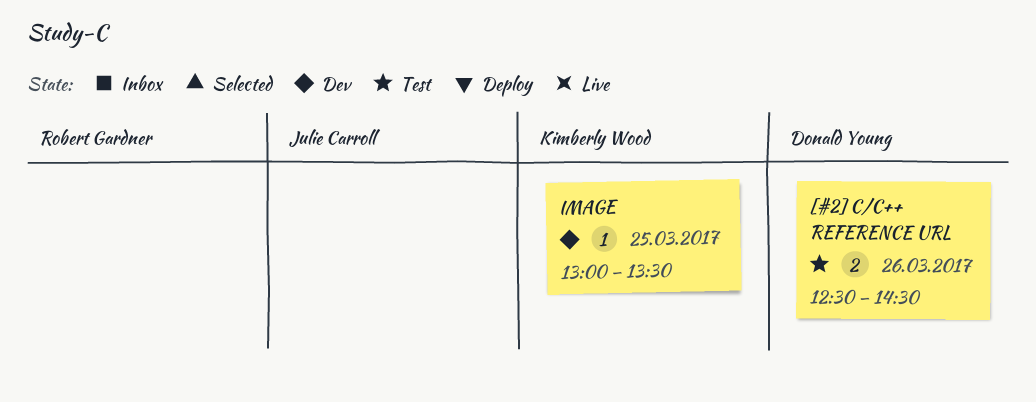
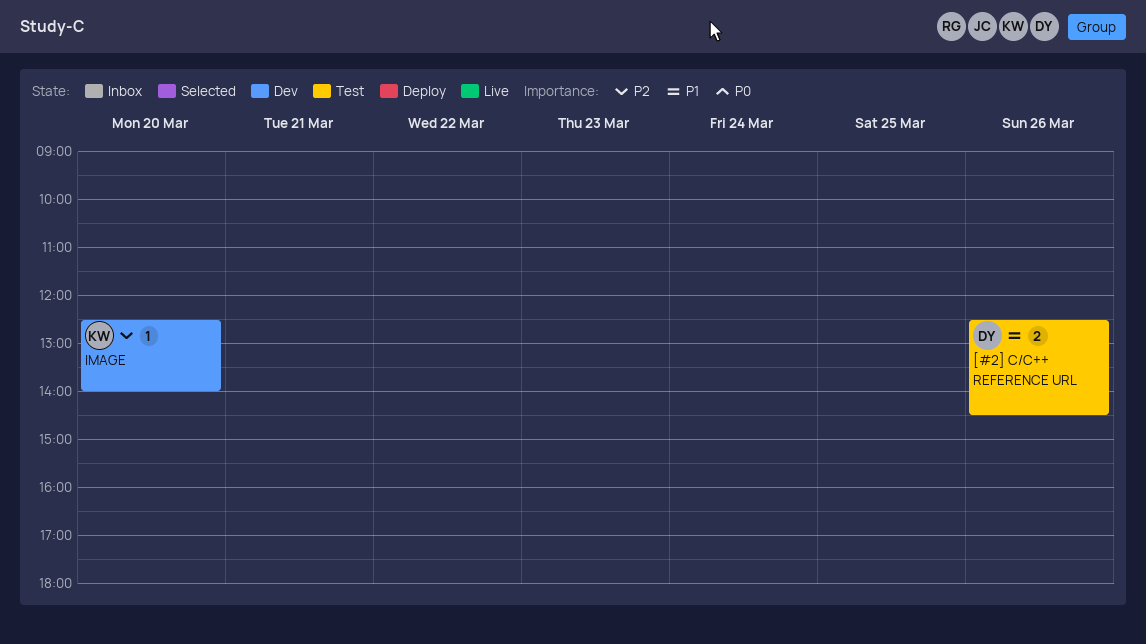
IMAGE, day: Mar 25 -> Mar 20
IMAGE, begins: 13:00 -> 12:30
IMAGE, ends: 13:30 -> 14:00

